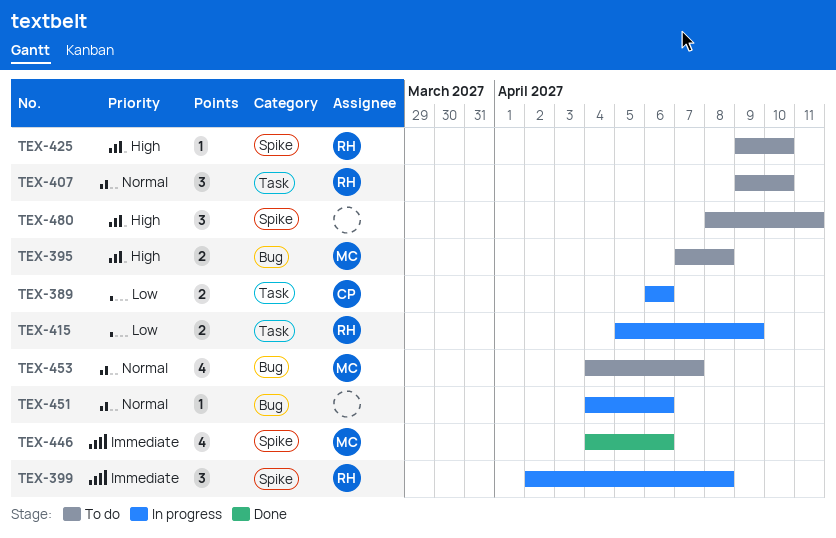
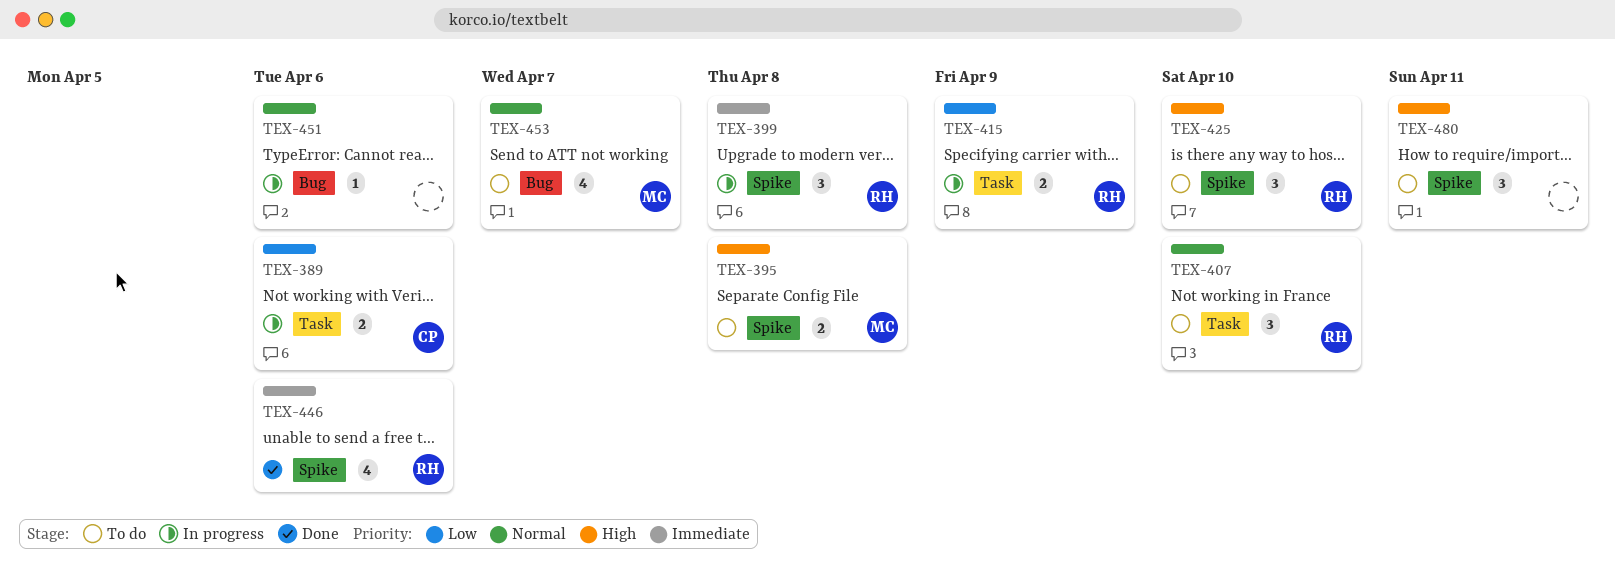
TEX-395, label: Bug -> Spike
TEX-425, estimate: 1 -> 3
TEX-446, owner: MC -> RH

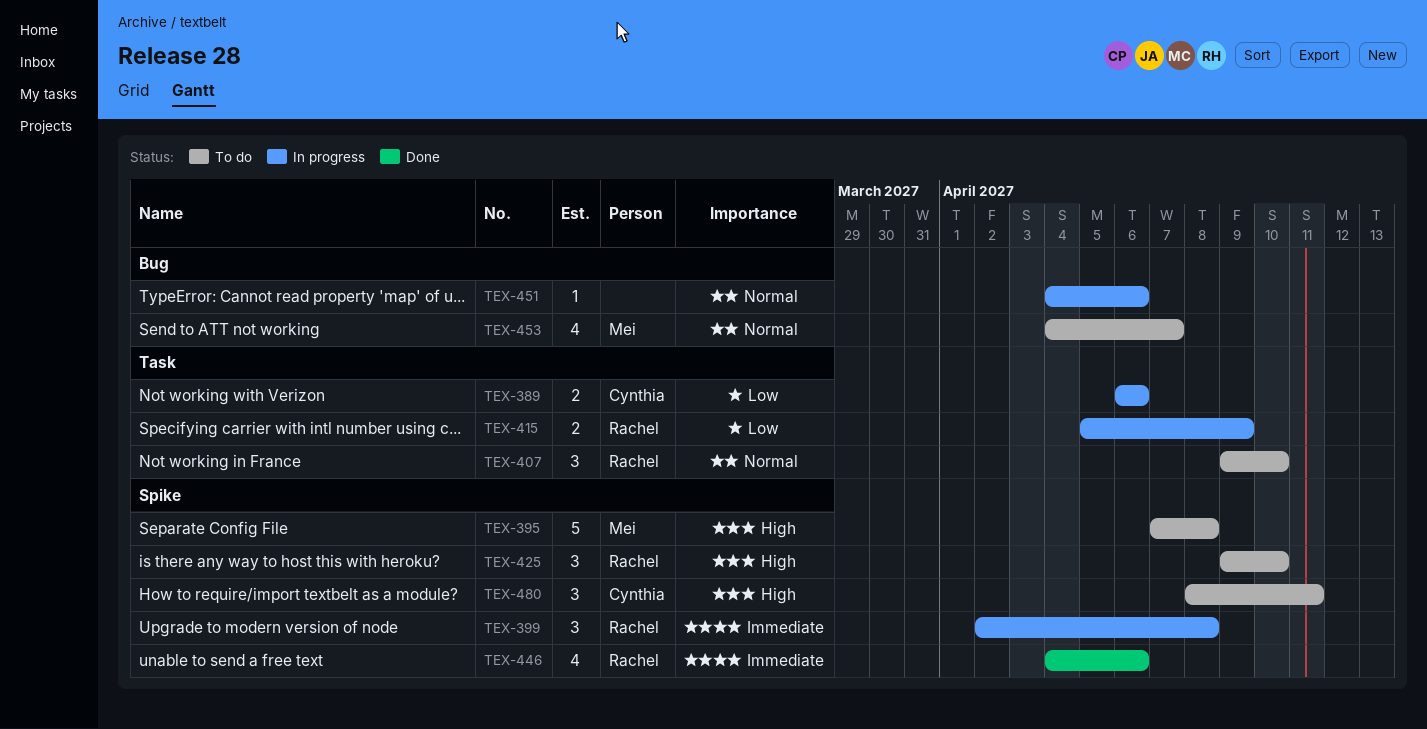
TEX-395, estimate: 2 -> 5
TEX-480, owner: none -> Cynthia

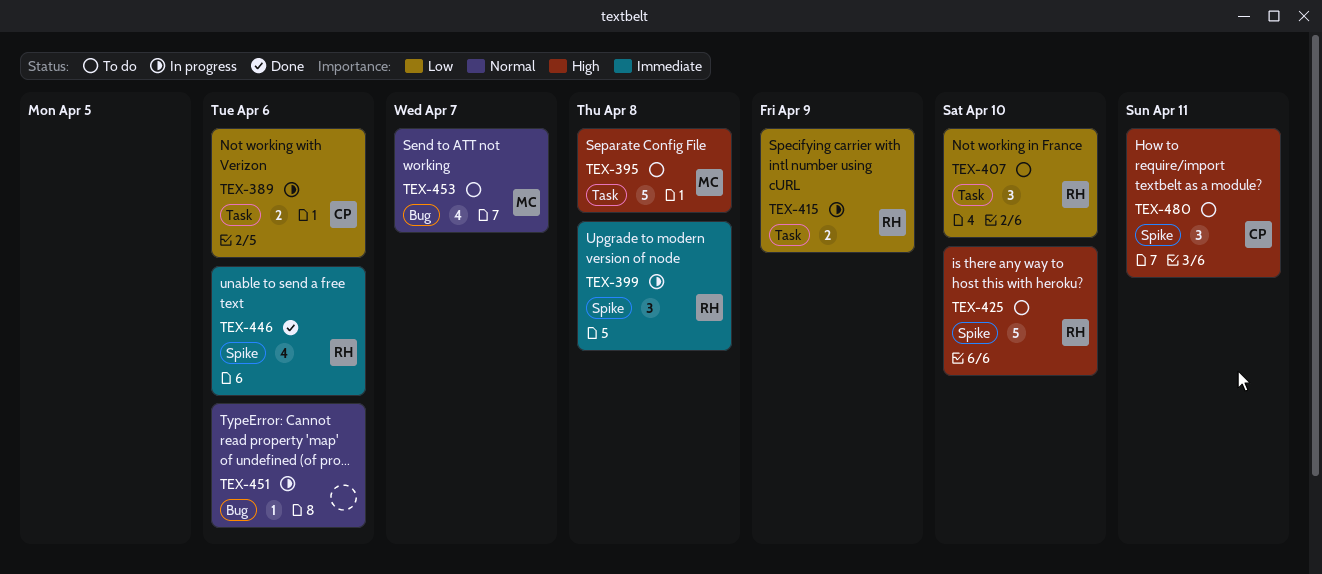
TEX-395, label: Spike -> Task
TEX-407, priority: Normal -> Low
TEX-425, estimate: 3 -> 5

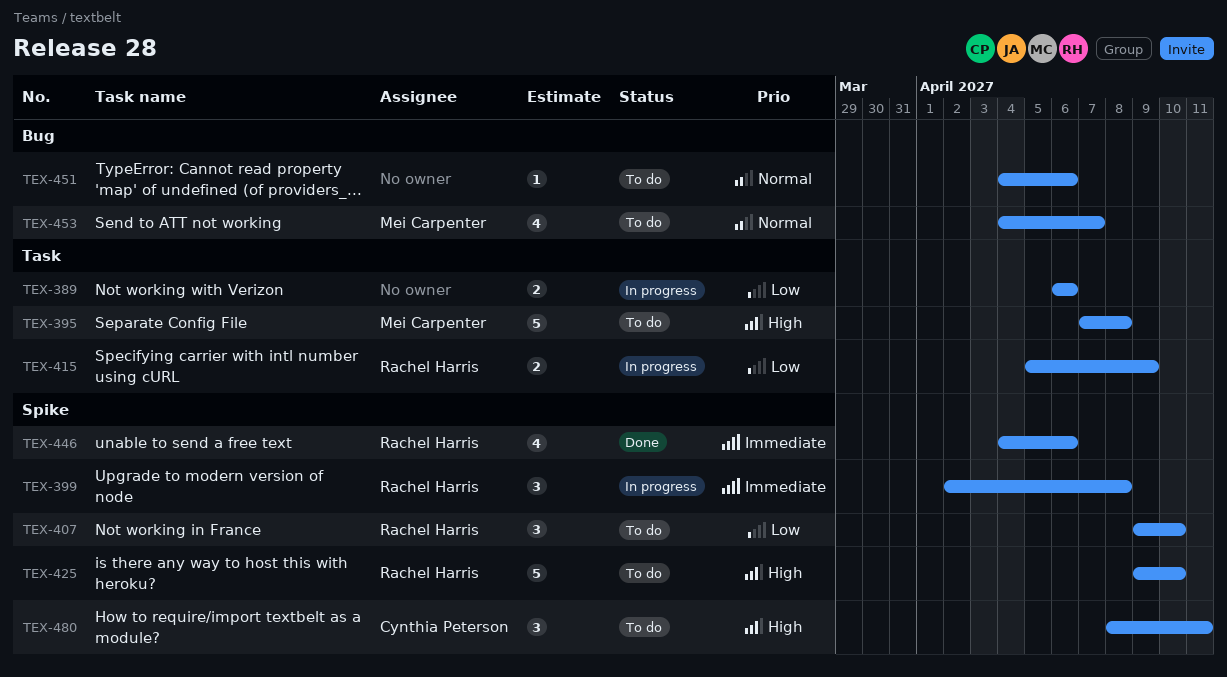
TEX-389, owner: Cynthia Peterson -> none
TEX-407, label: Task -> Spike
TEX-451, status: In progress -> To do

